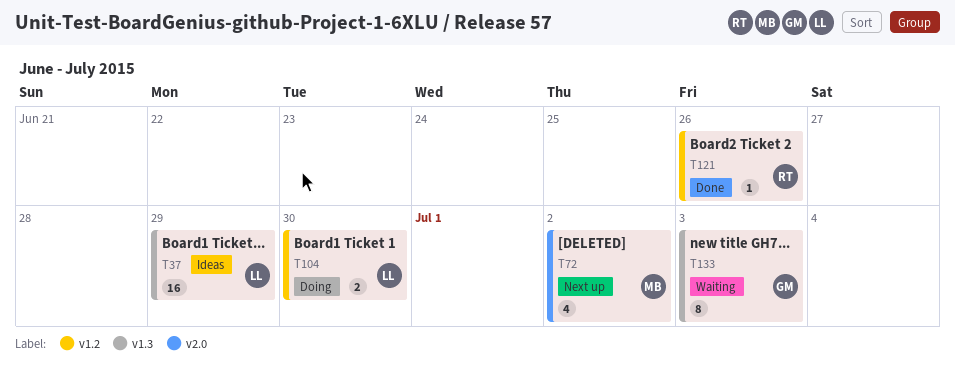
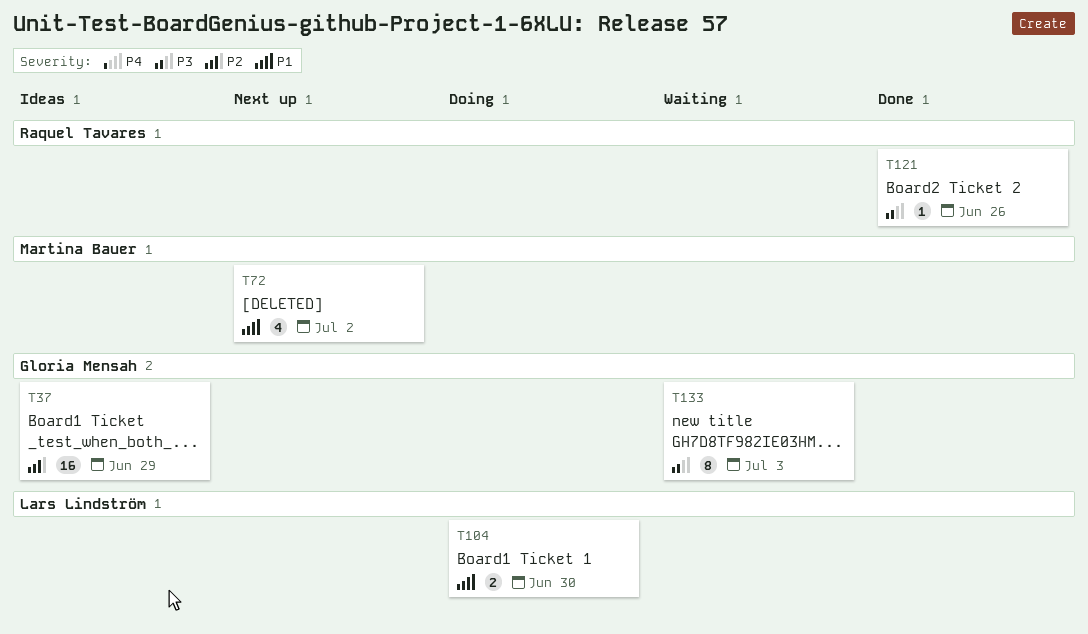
T37, owner: Lars Lindström -> Gloria Mensah

